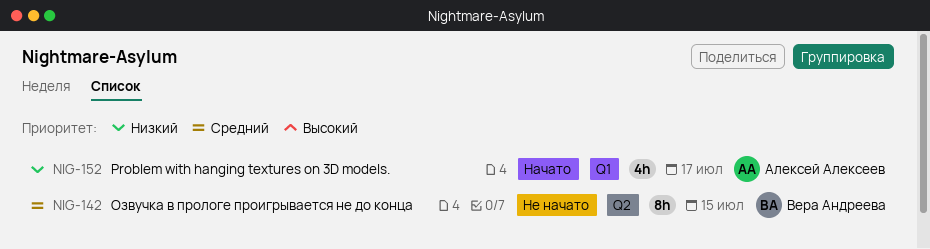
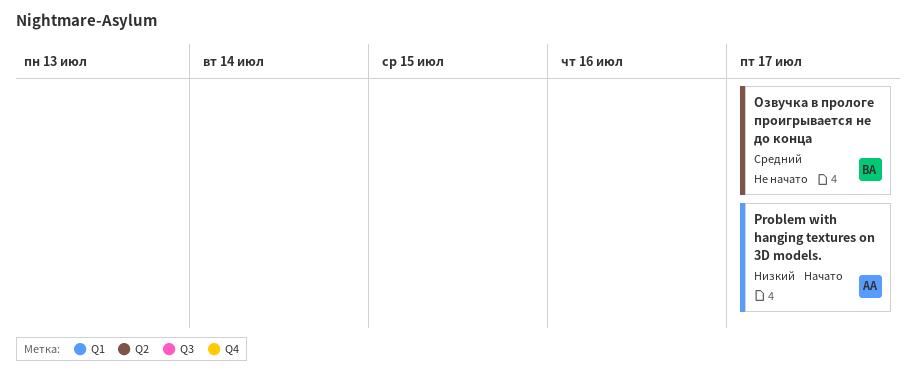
Озвучка в прологе проигрывается не до конца, due: Jul 15 -> Jul 17

